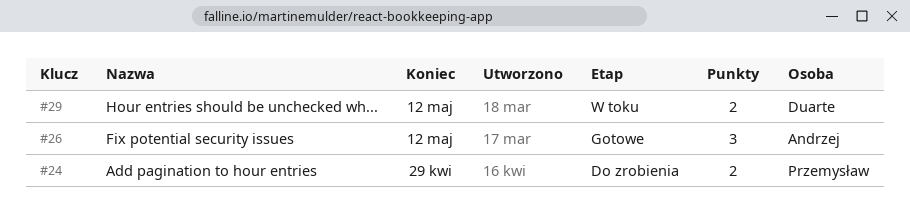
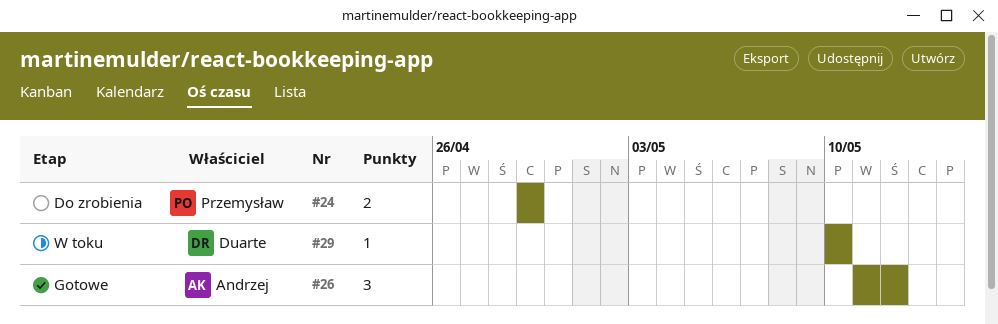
#29, estimate: 2 -> 1
#29, due: May 12 -> May 10

